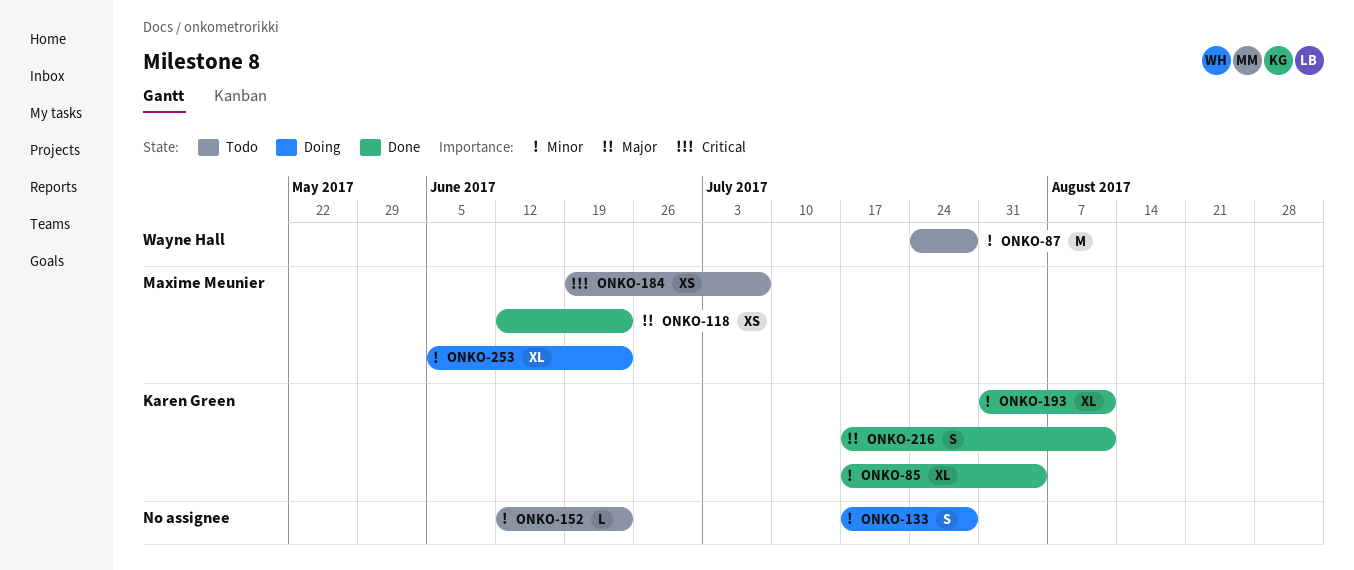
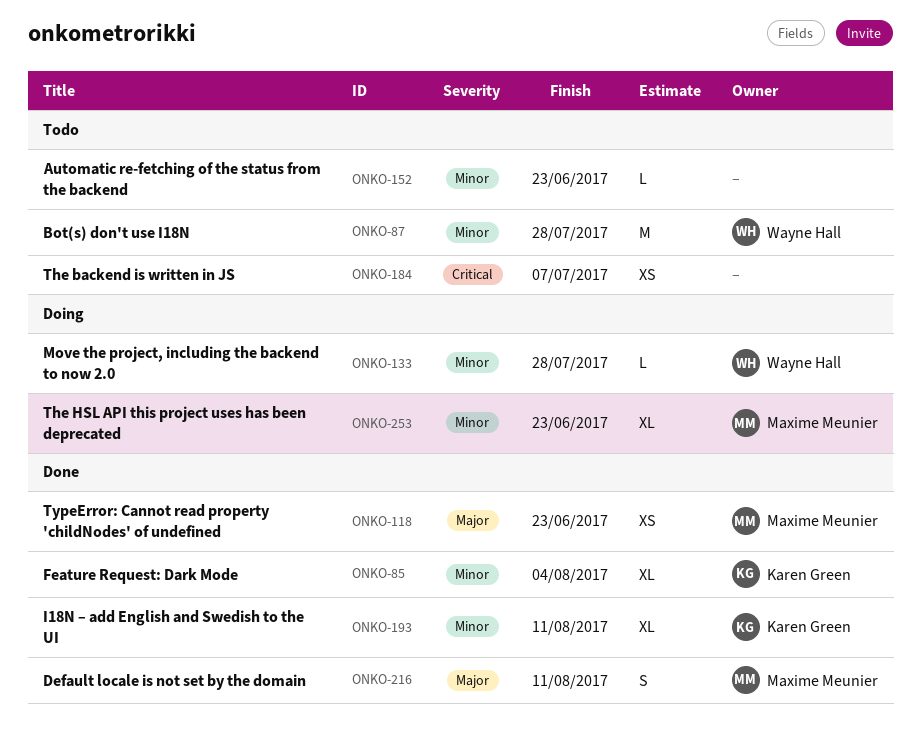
ONKO-133, owner: none -> Wayne Hall
ONKO-133, estimate: S -> L
ONKO-184, owner: Maxime Meunier -> none
ONKO-216, owner: Karen Green -> Maxime Meunier

